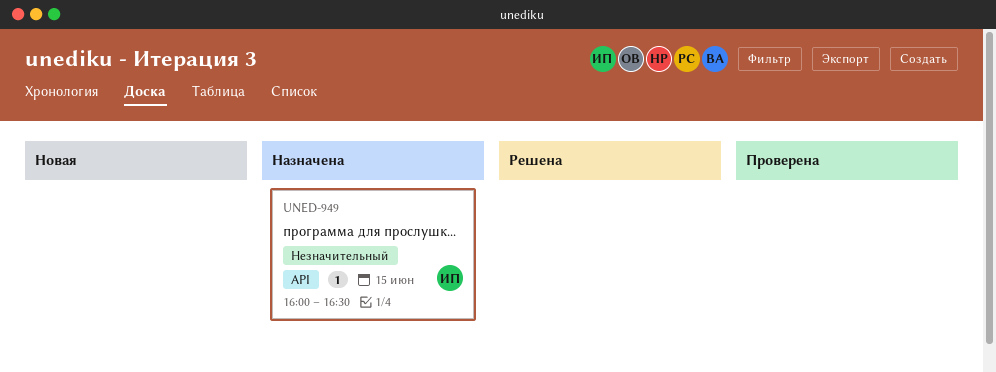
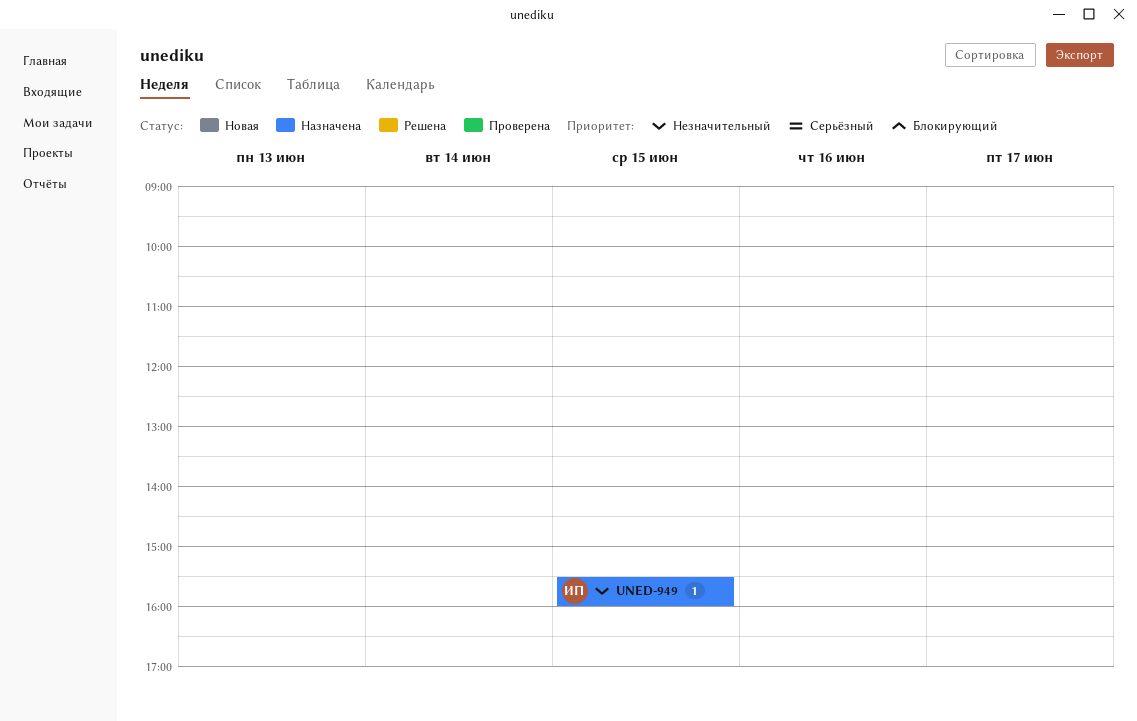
UNED-949, begins: 16:00 -> 15:30
UNED-949, ends: 16:30 -> 16:00

